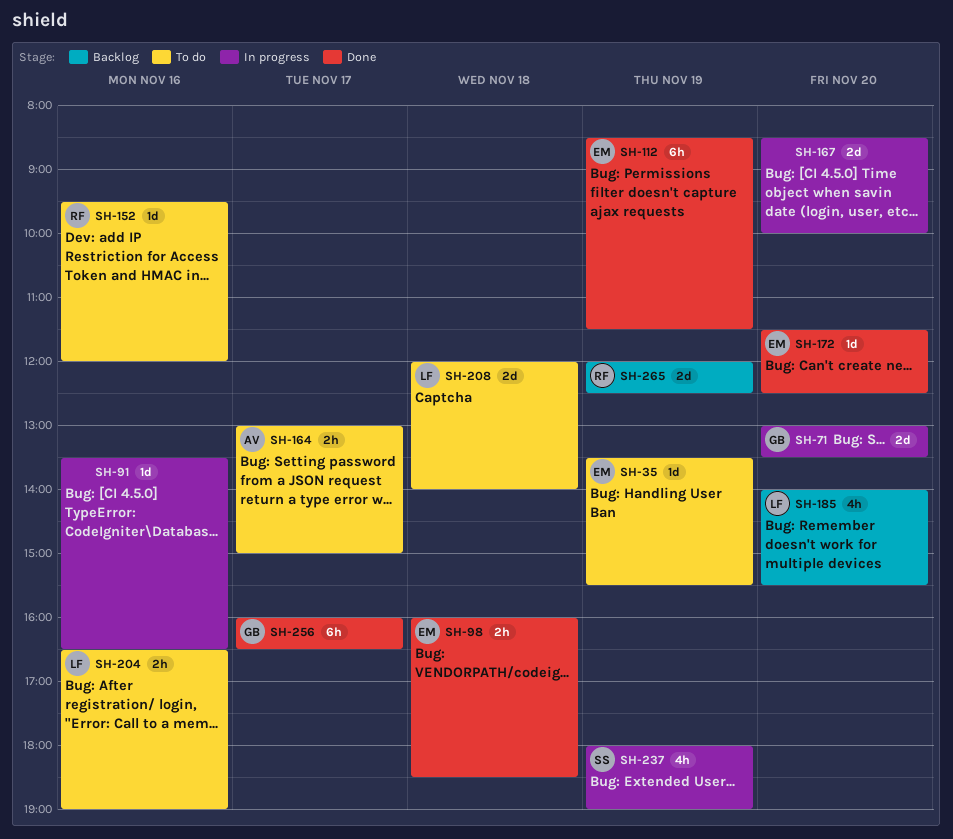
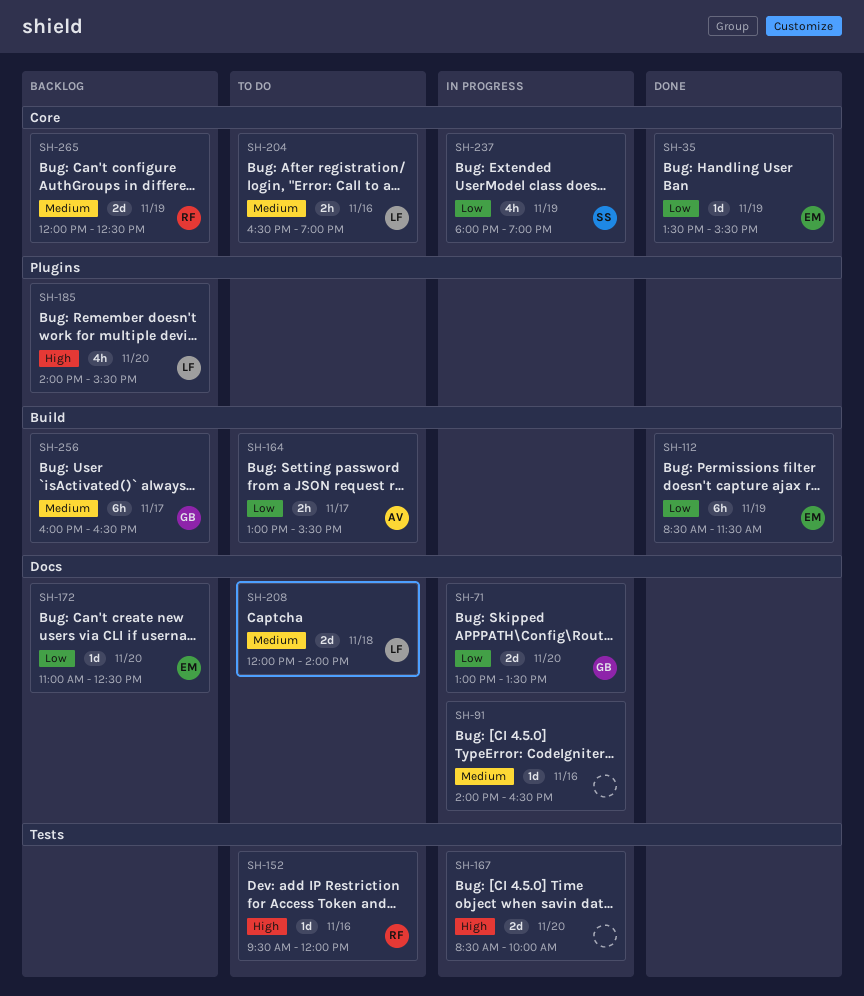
SH-35, status: To do -> Done
SH-91, begins: 13:30 -> 14:00
SH-98: present -> none
SH-164, ends: 15:00 -> 15:30
SH-172, status: Done -> Backlog
SH-172, begins: 11:30 -> 11:00
SH-256, status: Done -> Backlog

